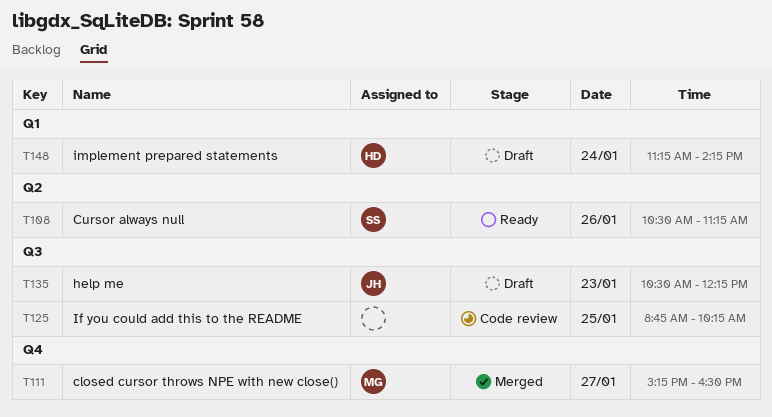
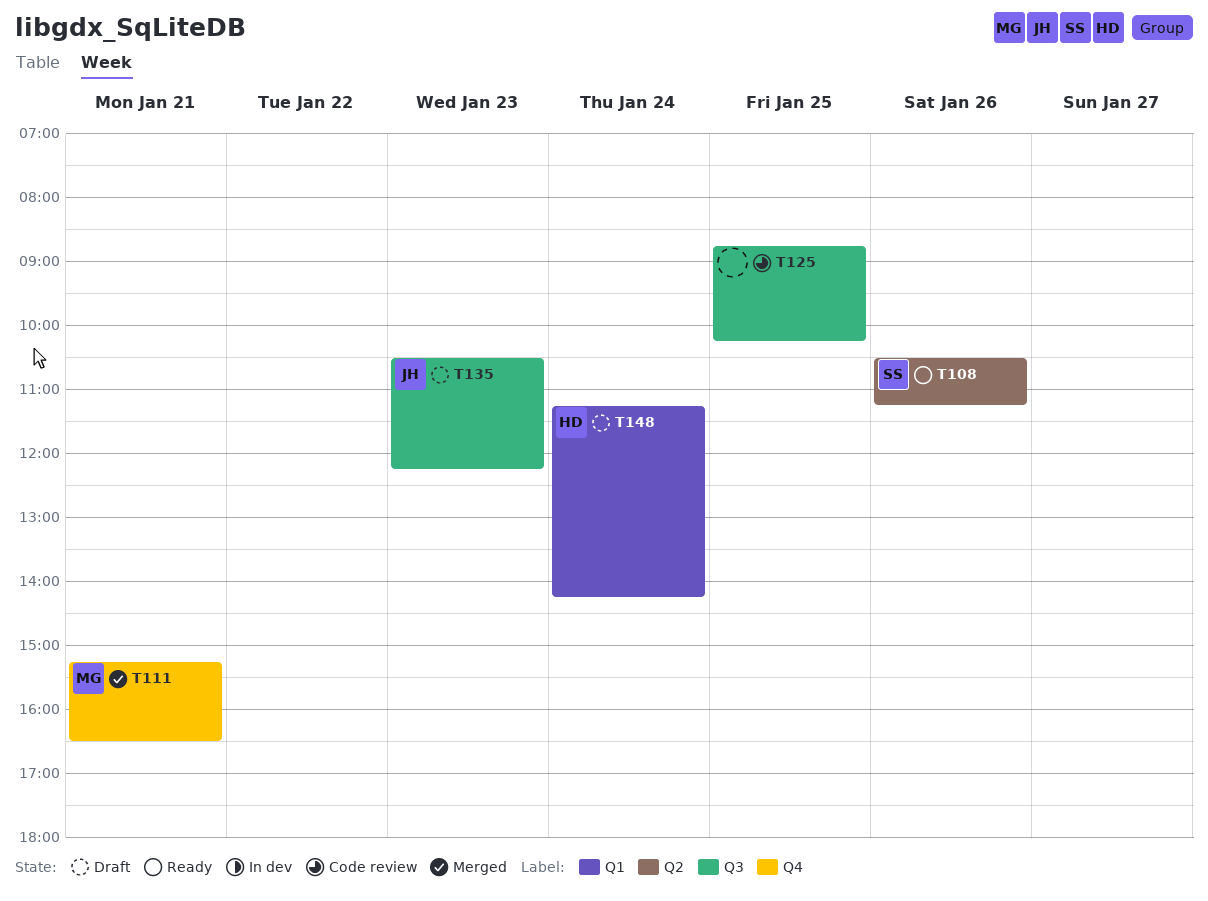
T111, day: Jan 27 -> Jan 21

